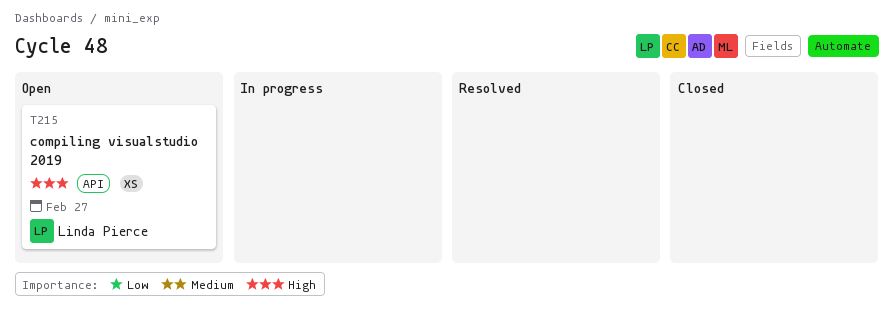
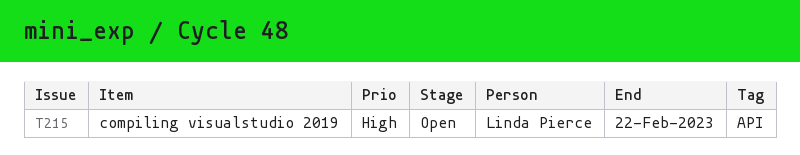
T215, due: Feb 27 -> Feb 22

